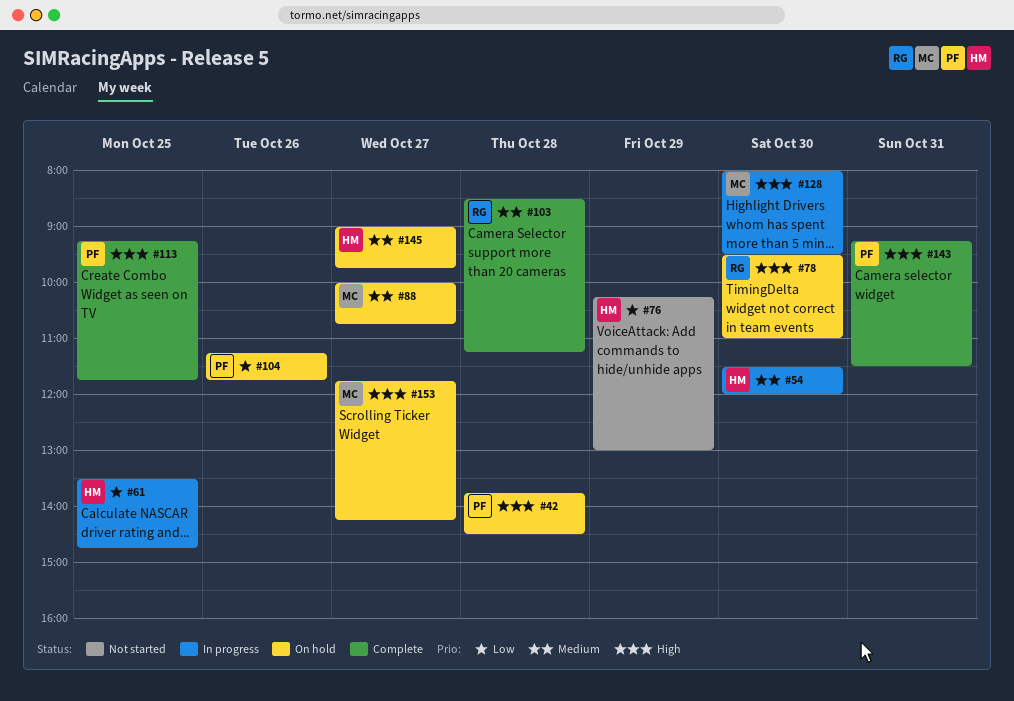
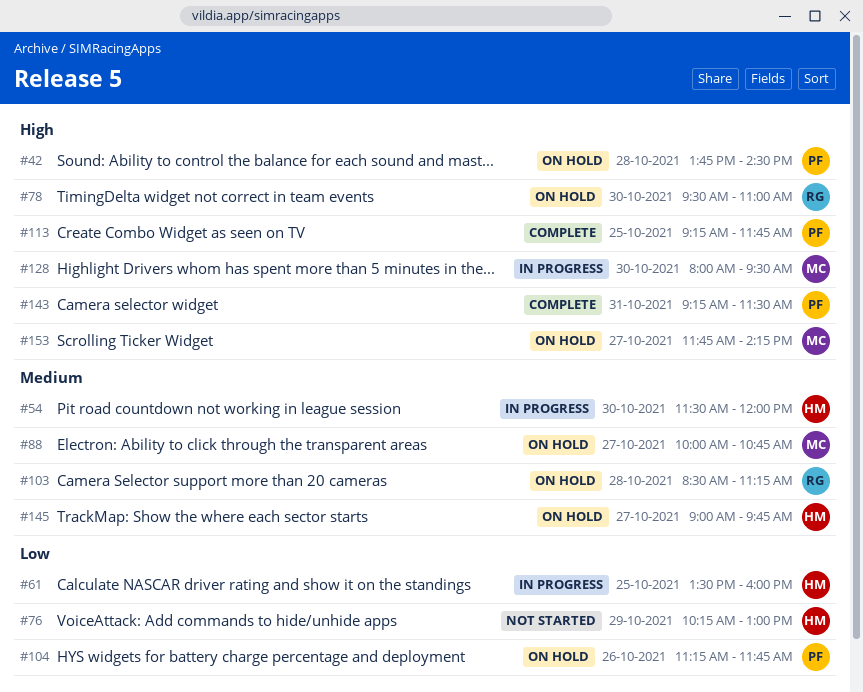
#61, ends: 14:45 -> 16:00
#103, status: Complete -> On hold

